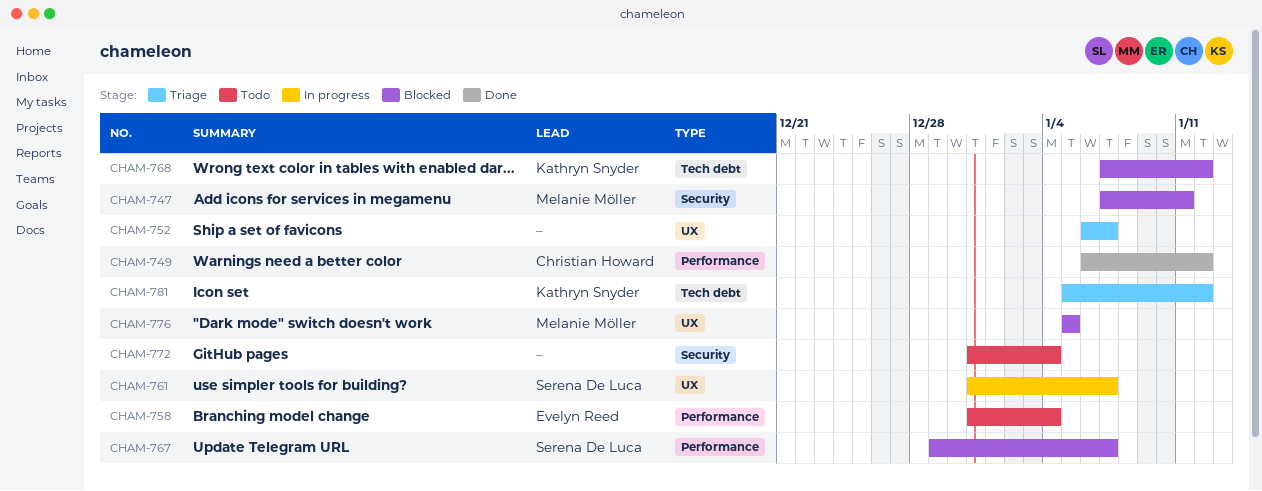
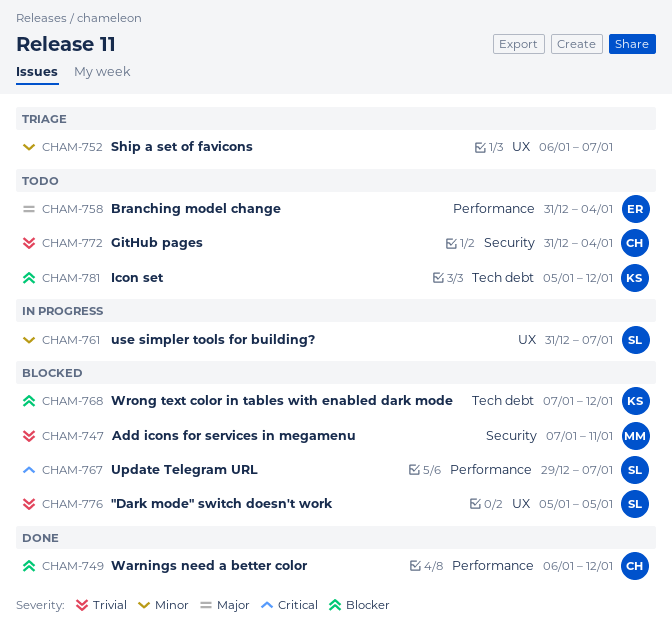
CHAM-772, owner: none -> Christian Howard
CHAM-776, owner: Melanie Möller -> Serena De Luca
CHAM-781, status: Triage -> Todo

